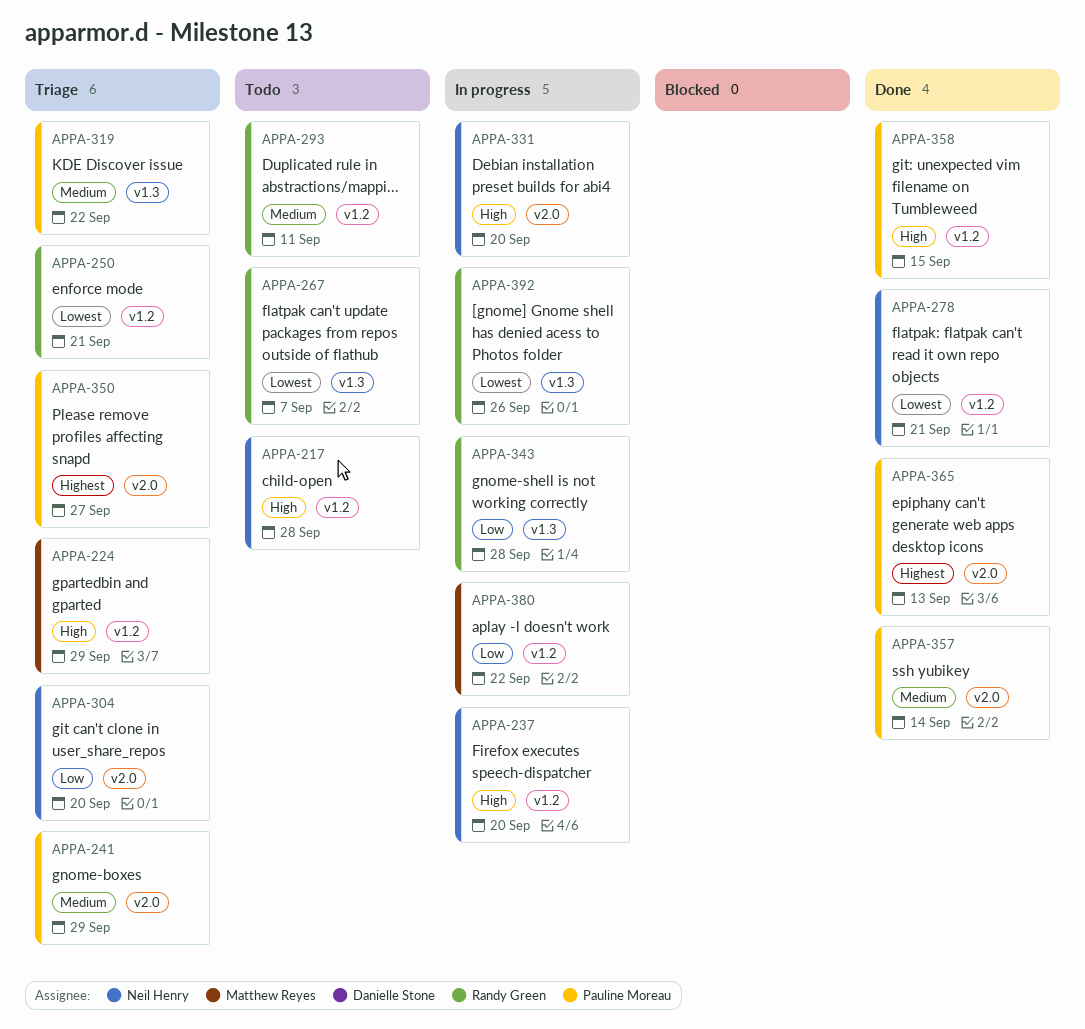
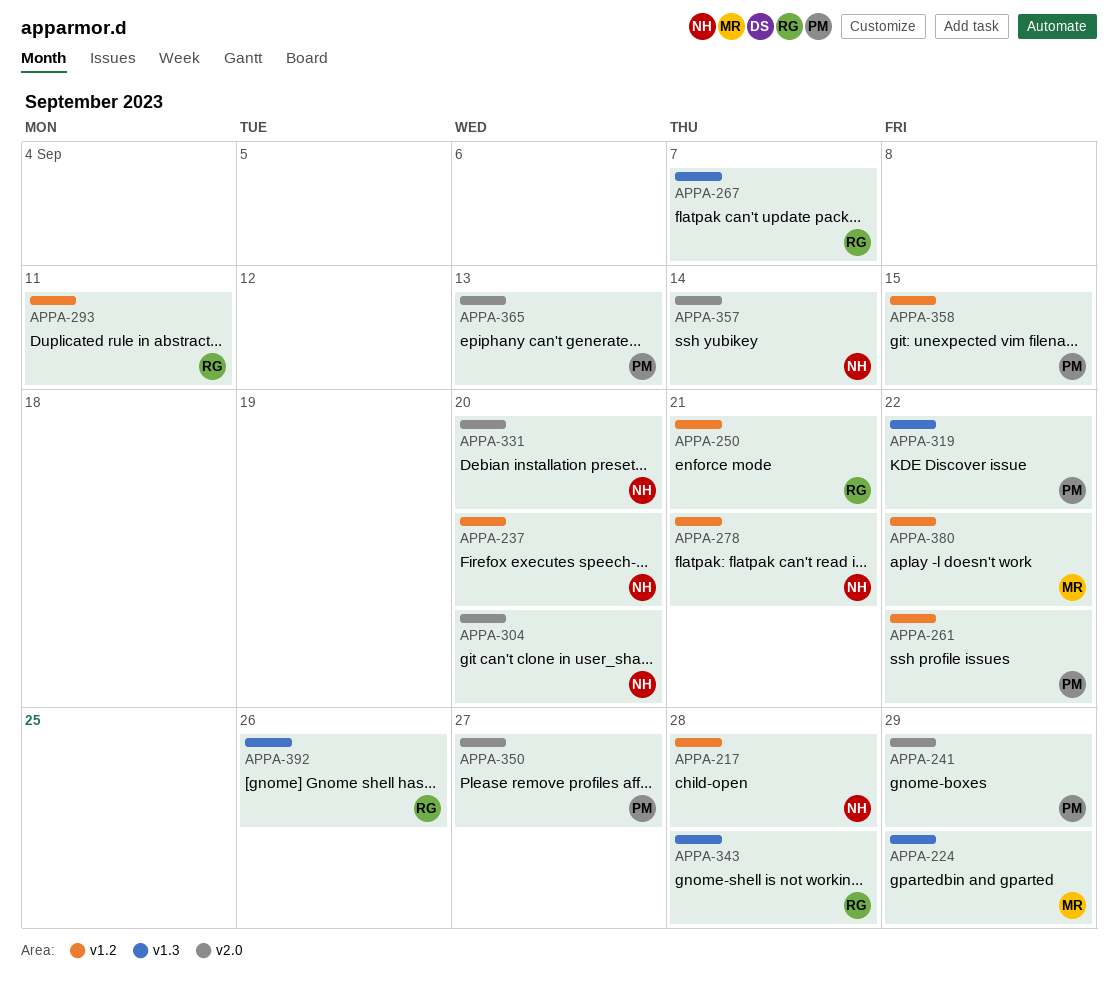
APPA-224, label: v1.2 -> v1.3
APPA-261: none -> present
APPA-357, owner: Pauline Moreau -> Neil Henry

